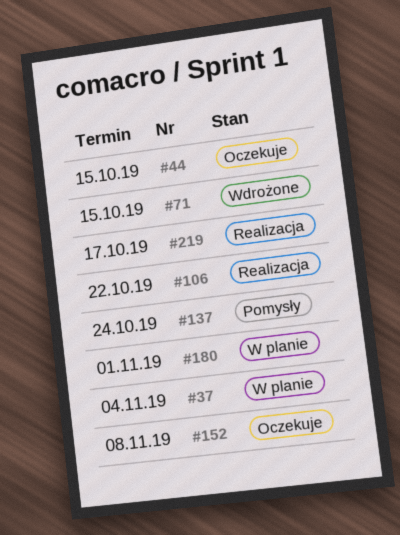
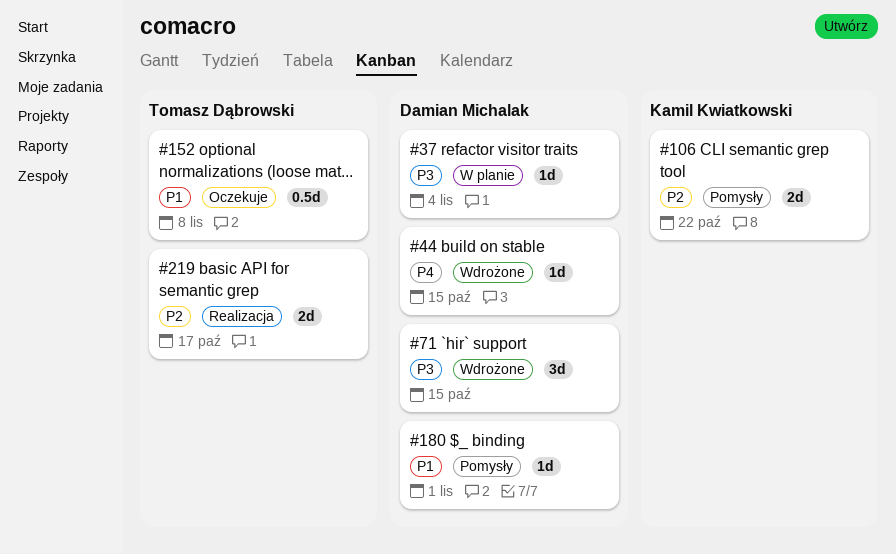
#44, status: Oczekuje -> Wdrożone
#106, status: Realizacja -> Pomysły
#137: present -> none
#180, status: W planie -> Pomysły

